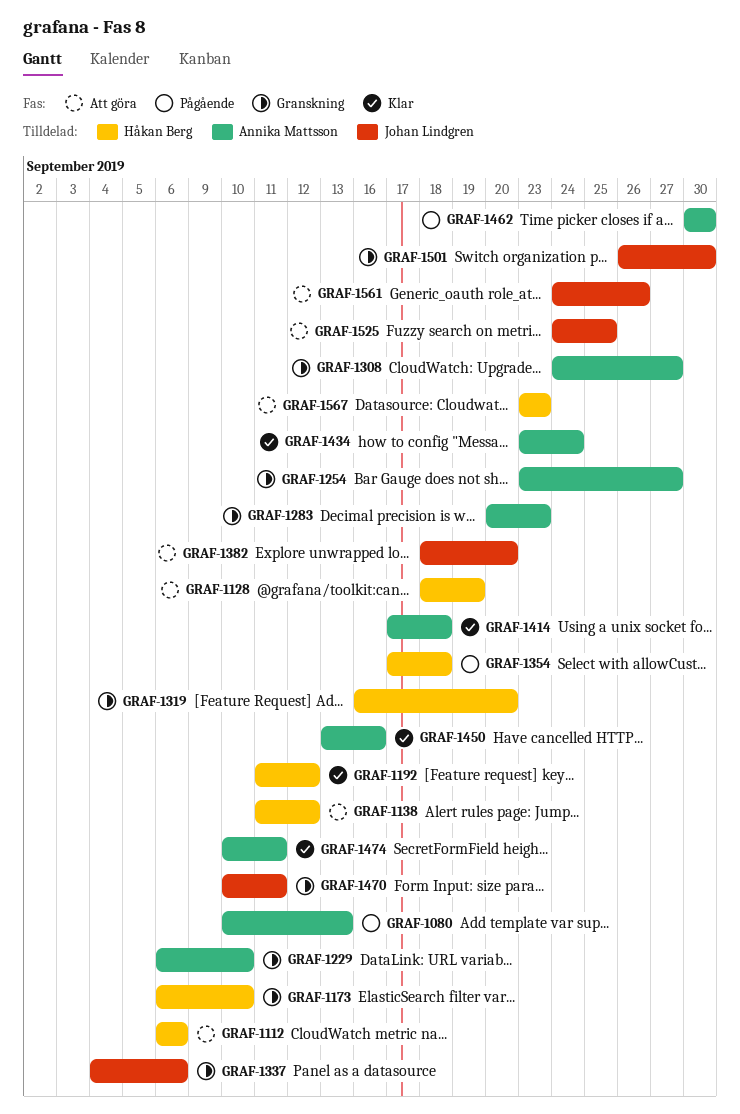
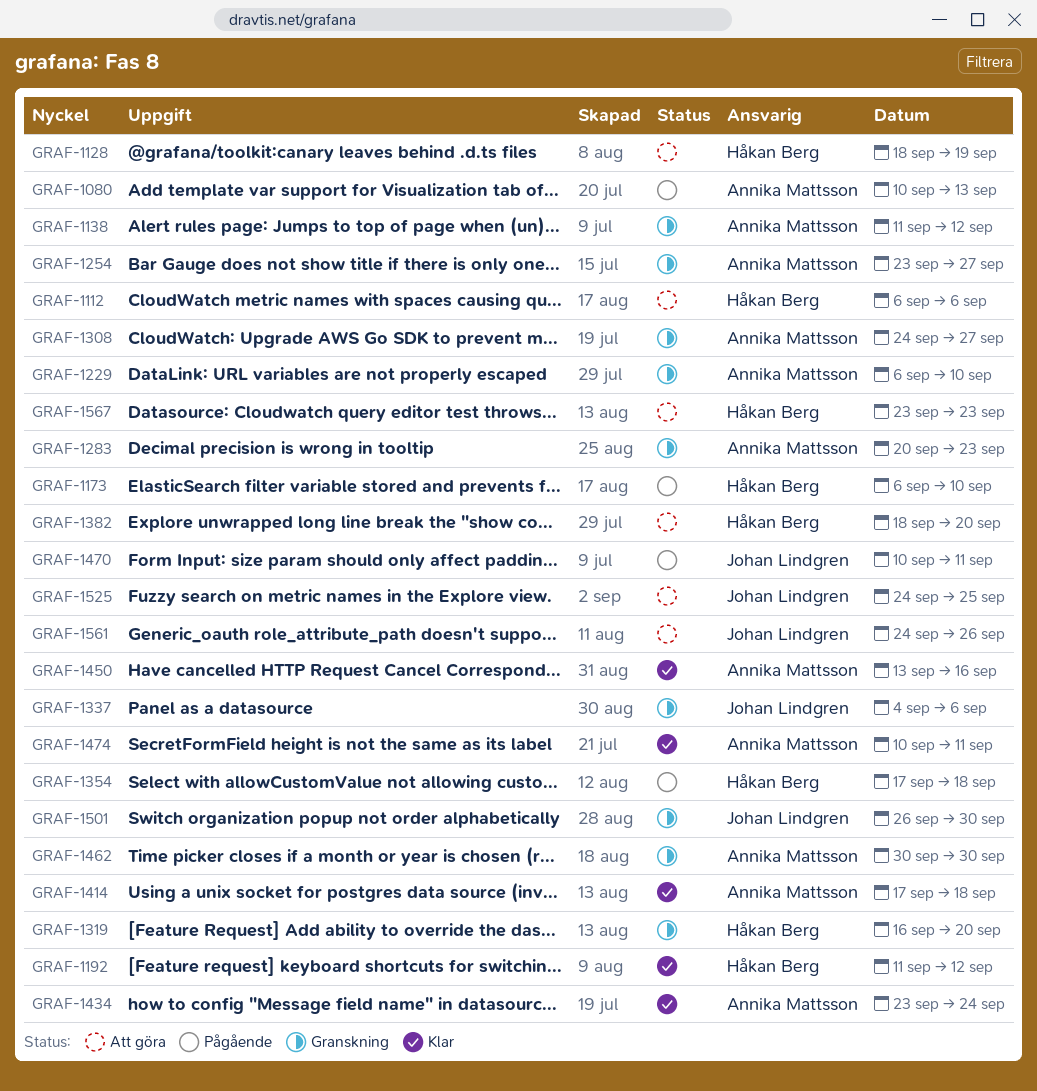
GRAF-1138, status: Att göra -> Granskning
GRAF-1138, owner: Håkan Berg -> Annika Mattsson
GRAF-1173, status: Granskning -> Pågående
GRAF-1382, owner: Johan Lindgren -> Håkan Berg
GRAF-1462, status: Pågående -> Granskning
GRAF-1470, status: Granskning -> Pågående

